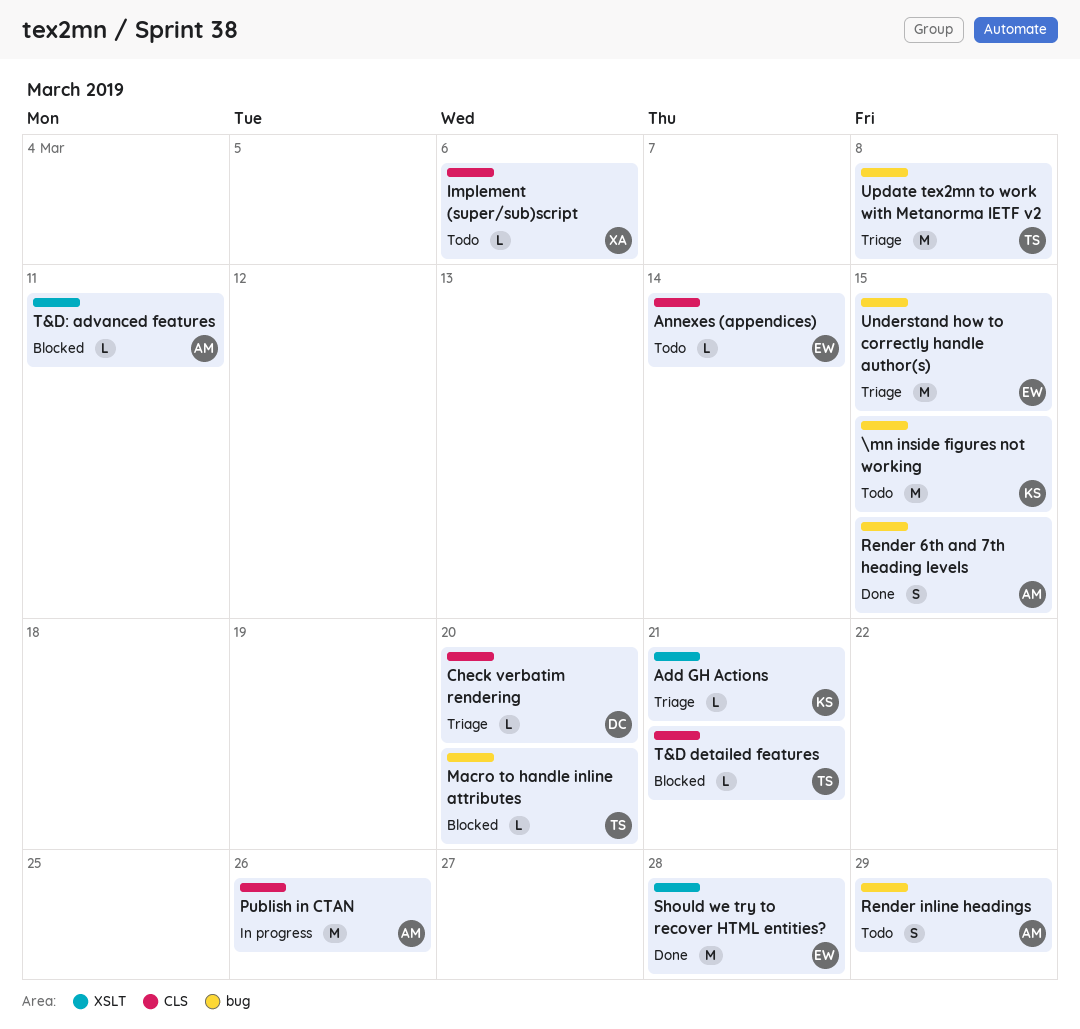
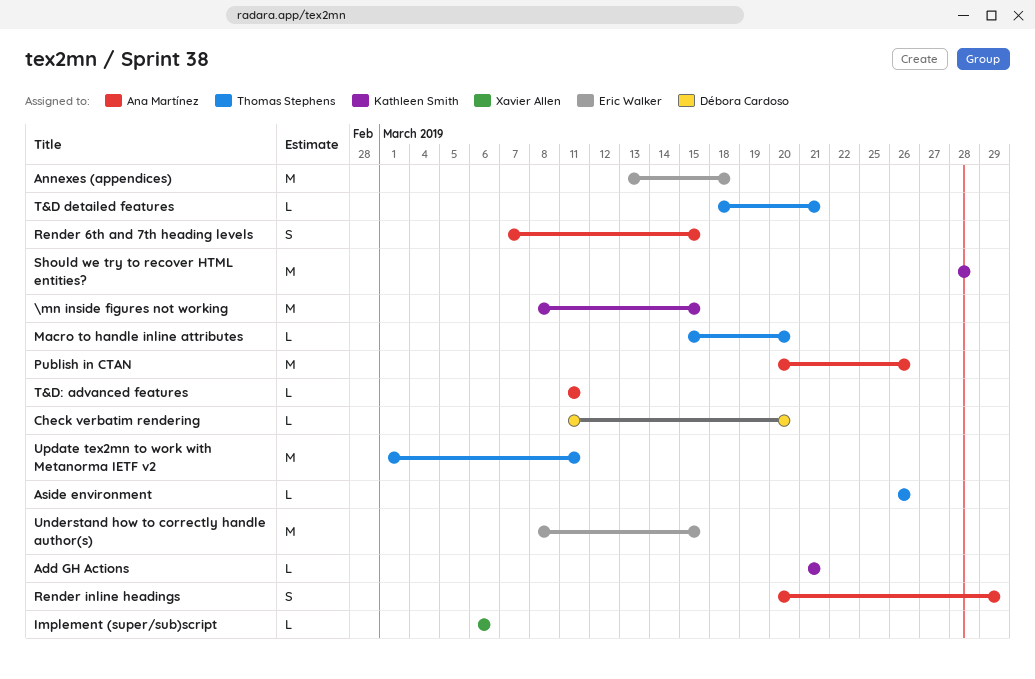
Annexes (appendices), estimate: L -> M
Annexes (appendices), due: Mar 14 -> Mar 18
Aside environment: none -> present
Should we try to recover HTML entities?, owner: Eric Walker -> Kathleen Smith
Update tex2mn to work with Metanorma IETF v2, due: Mar 8 -> Mar 11

